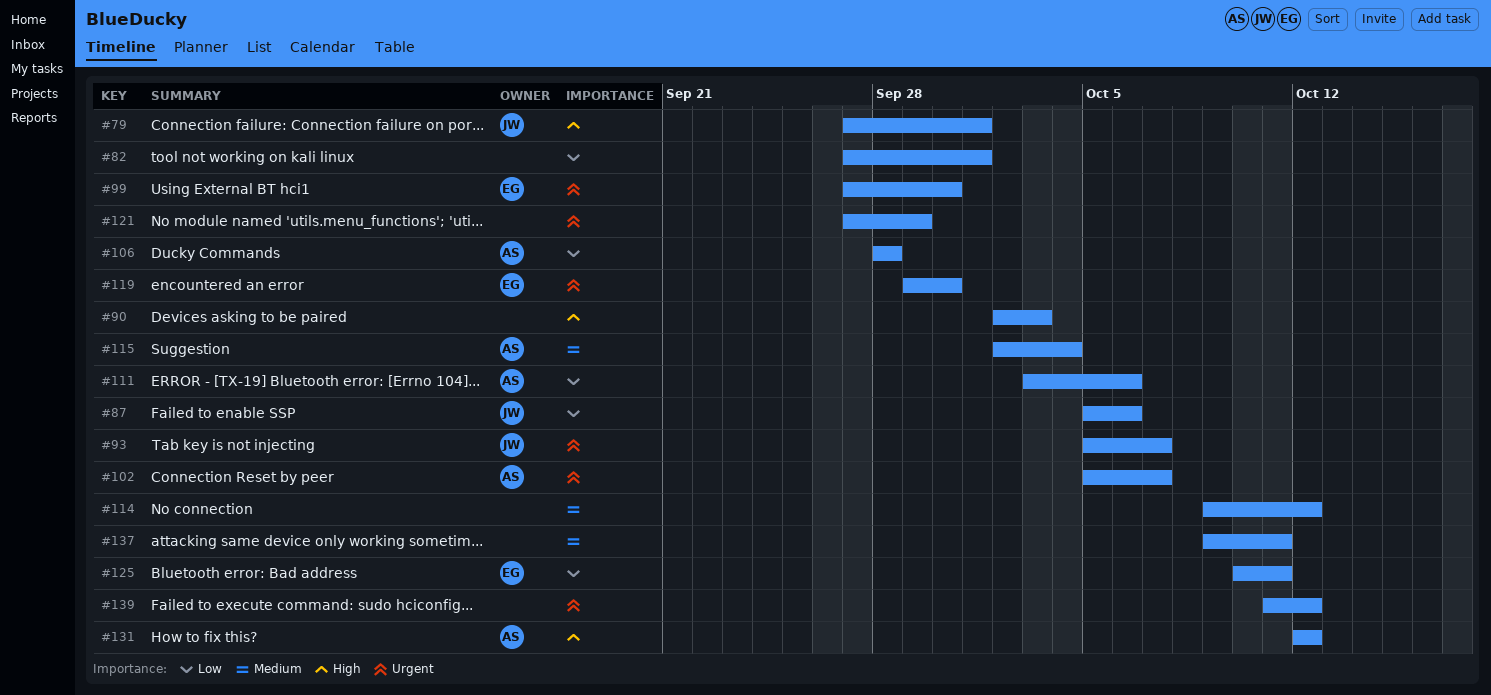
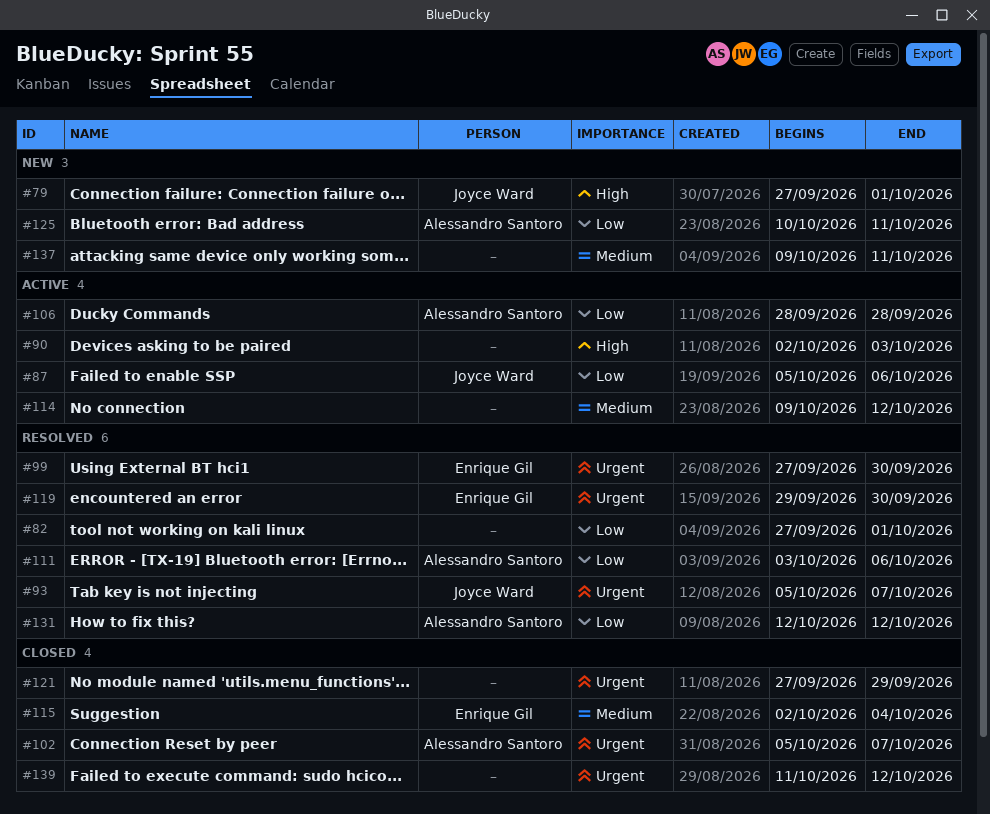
#115, owner: Alessandro Santoro -> Enrique Gil
#125, owner: Enrique Gil -> Alessandro Santoro
#131, priority: High -> Low

